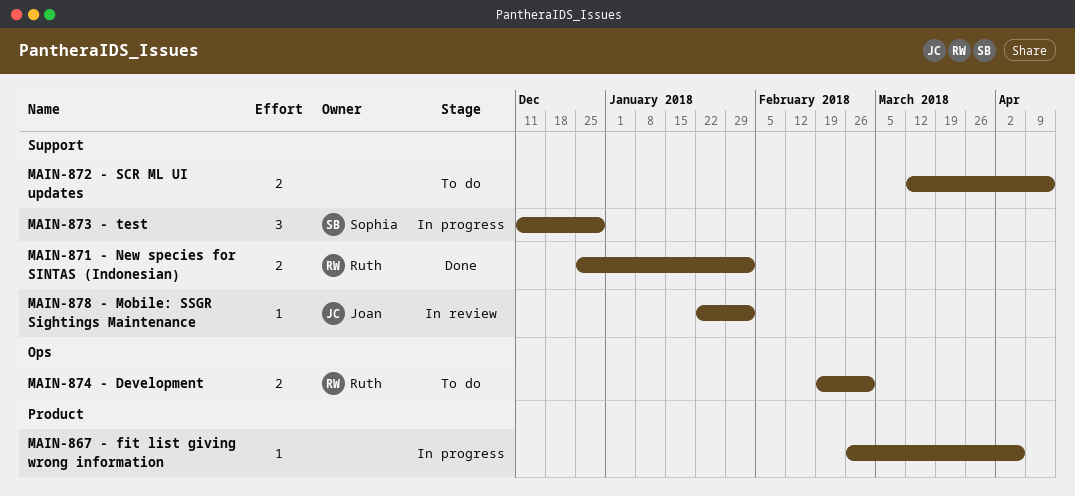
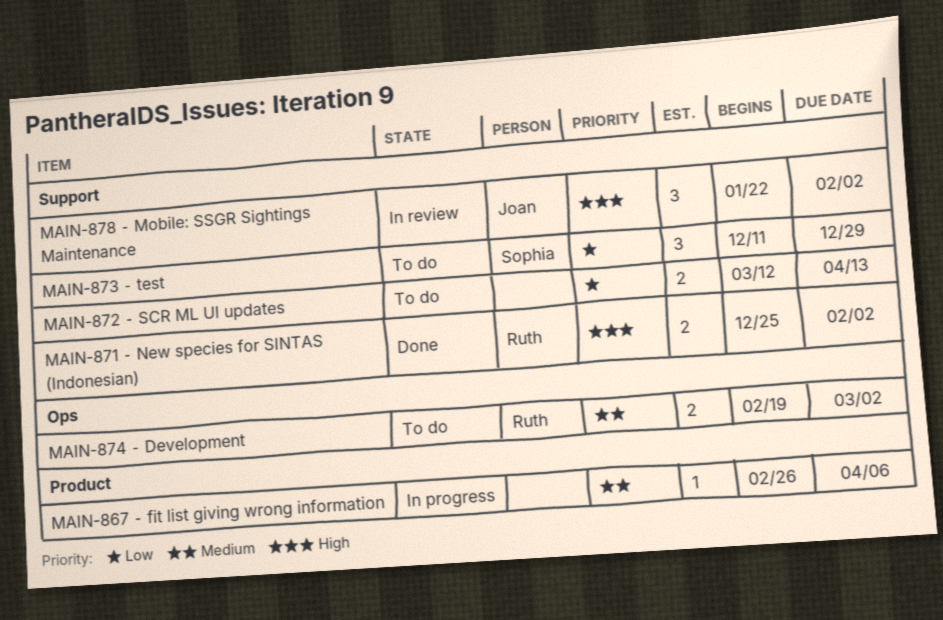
MAIN-873 ⁃ test, status: In progress -> To do
MAIN-878 ⁃ Mobile: SSGR Sightings Maintenance, estimate: 1 -> 3

